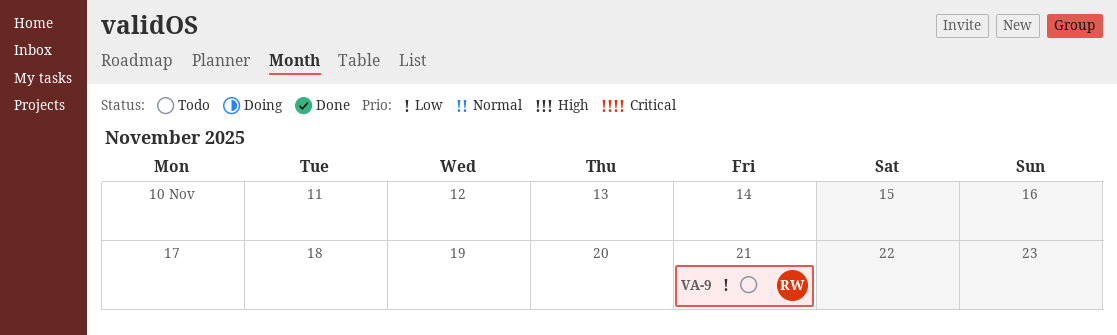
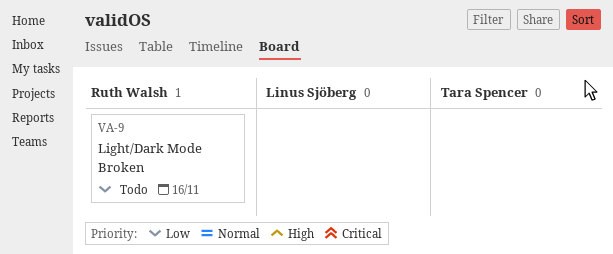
VA-9, due: Nov 21 -> Nov 16

